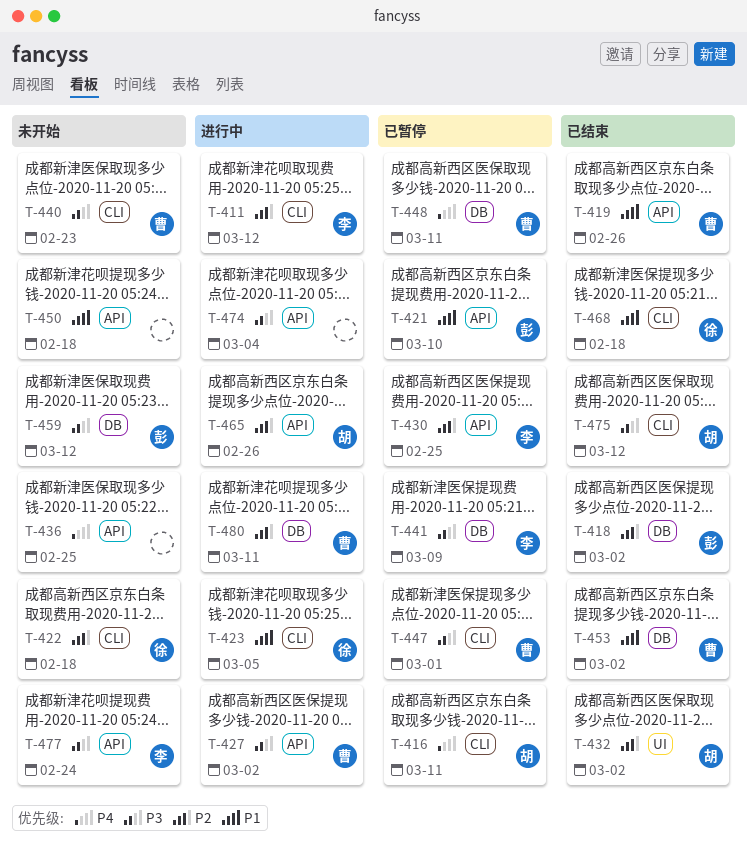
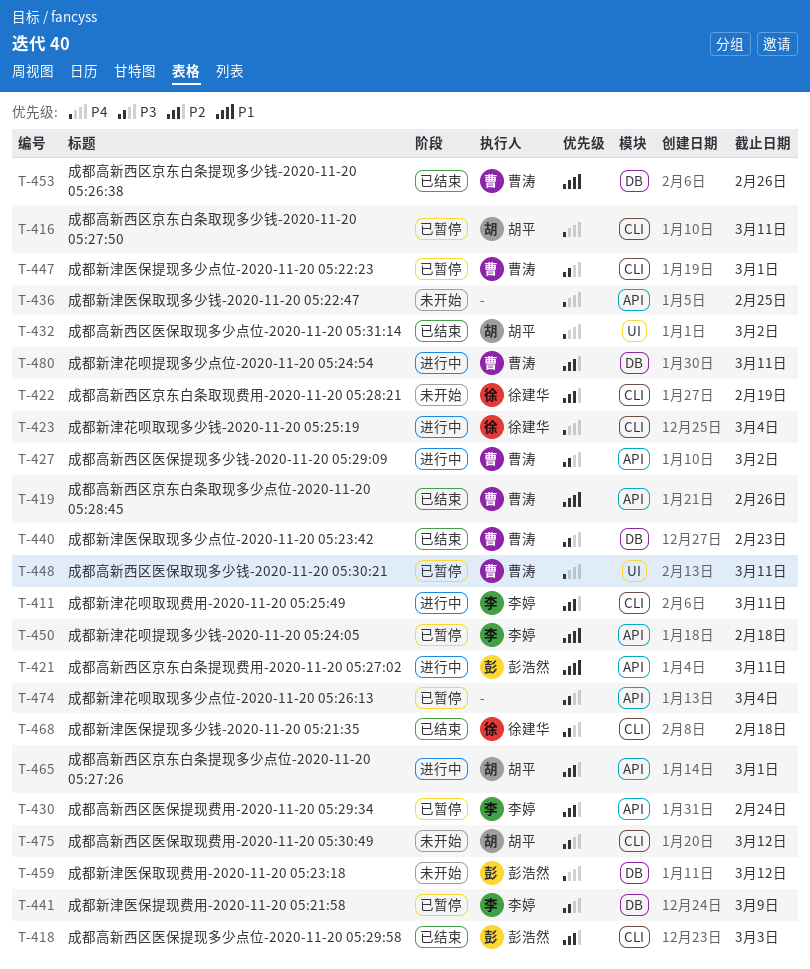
T-411, due: Mar 12 -> Mar 11
T-418, label: DB -> CLI
T-418, due: Mar 2 -> Mar 3
T-421, status: 已暂停 -> 进行中
T-421, due: Mar 10 -> Mar 11
T-422, due: Feb 18 -> Feb 19
T-423, priority: P1 -> P4
T-423, due: Mar 5 -> Mar 4
T-430, due: Feb 25 -> Feb 24
T-432, priority: P2 -> P4
T-440, status: 未开始 -> 已结束
T-440, label: CLI -> DB
T-448, label: DB -> UI
T-450, status: 未开始 -> 已暂停
T-450, owner: none -> 李婷
T-453, due: Mar 2 -> Feb 26
T-459, priority: P3 -> P4
T-465, due: Feb 26 -> Mar 1
T-468, priority: P1 -> P3
T-474, status: 进行中 -> 已暂停
T-475, status: 已结束 -> 未开始
T-477: present -> none

